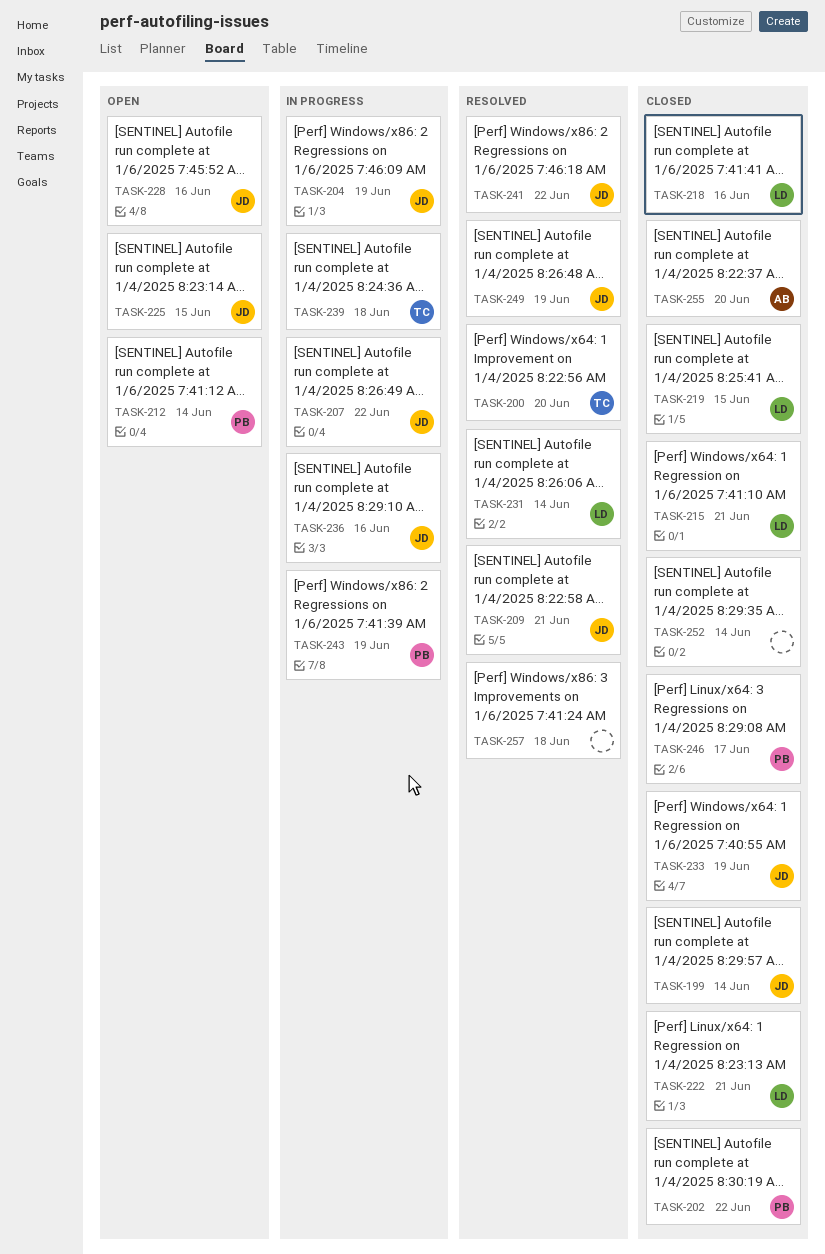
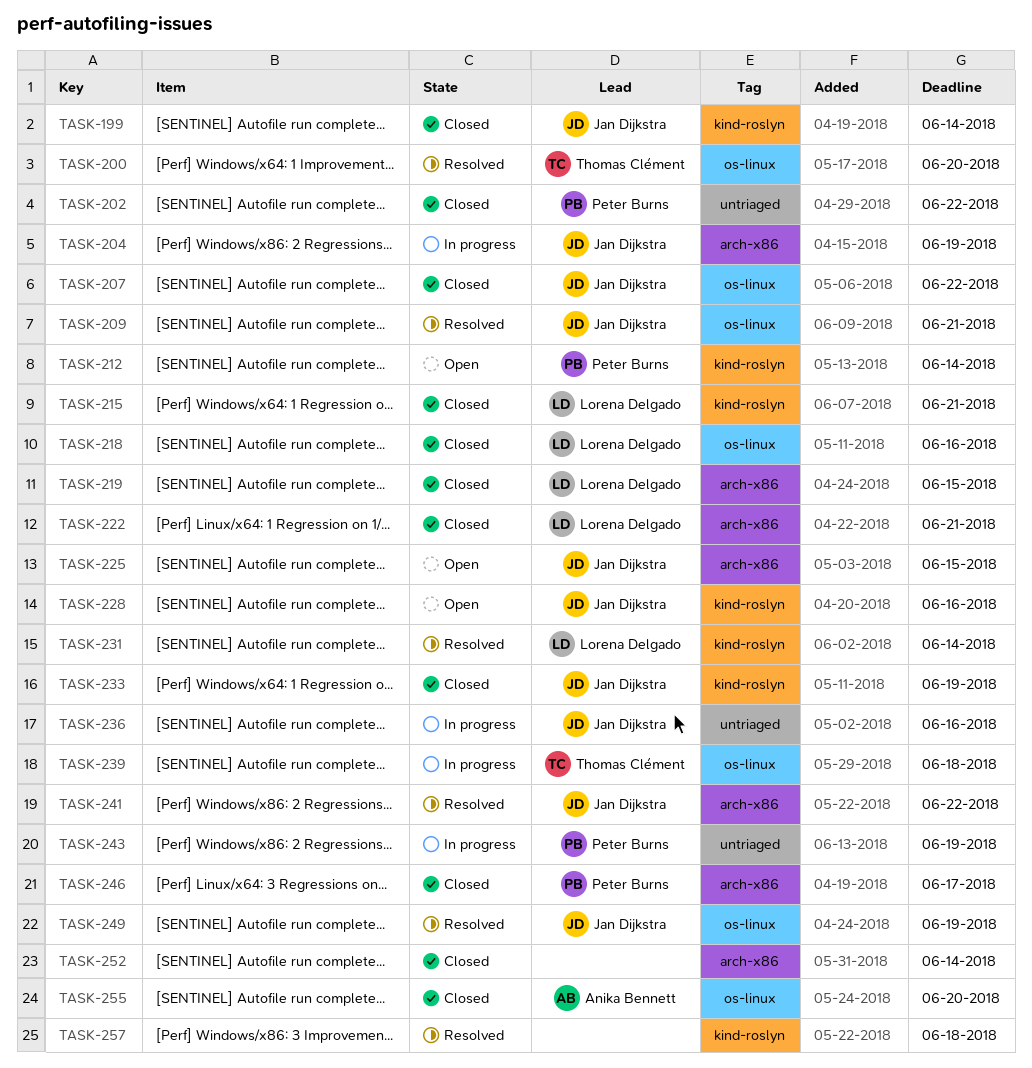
TASK-207, status: In progress -> Closed

